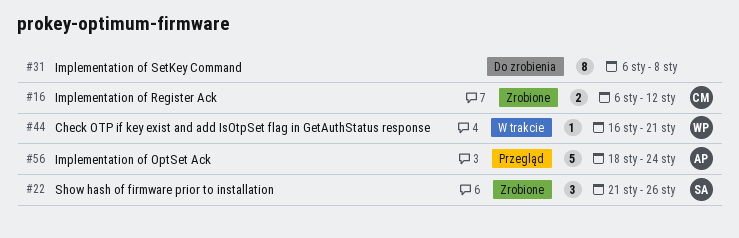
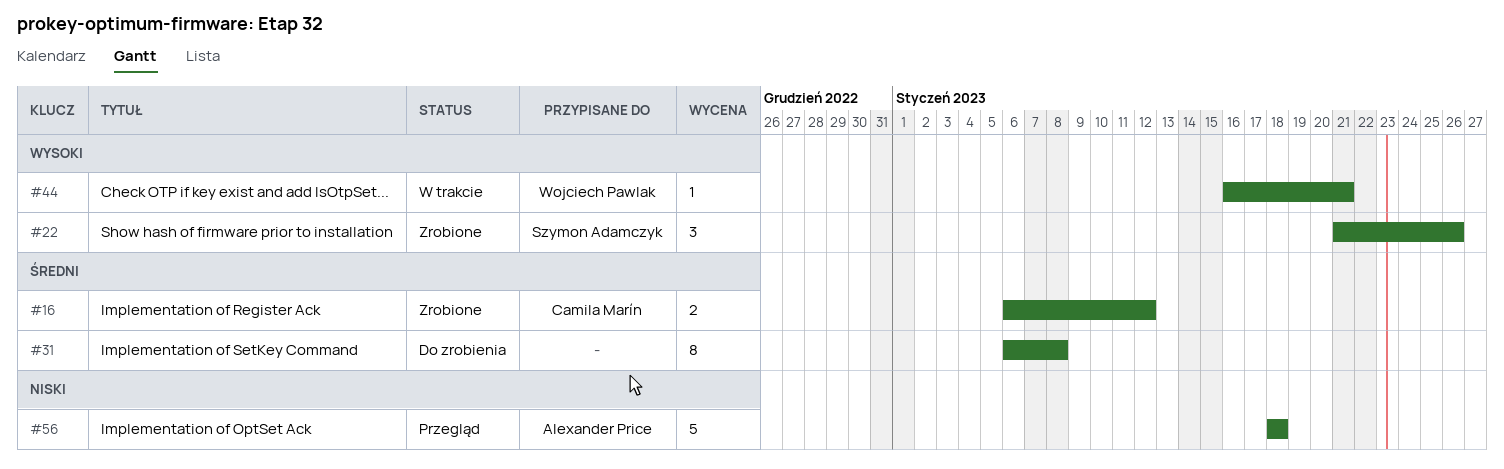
#56, due: Jan 24 -> Jan 18

